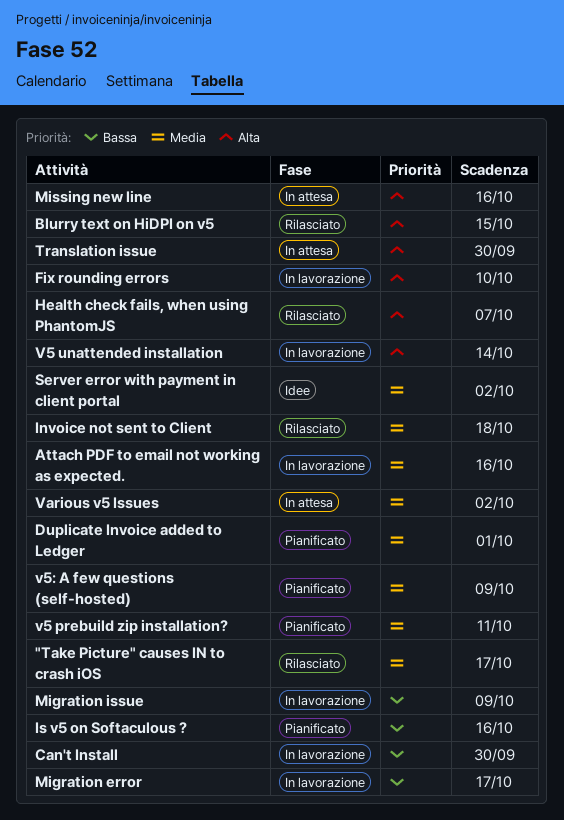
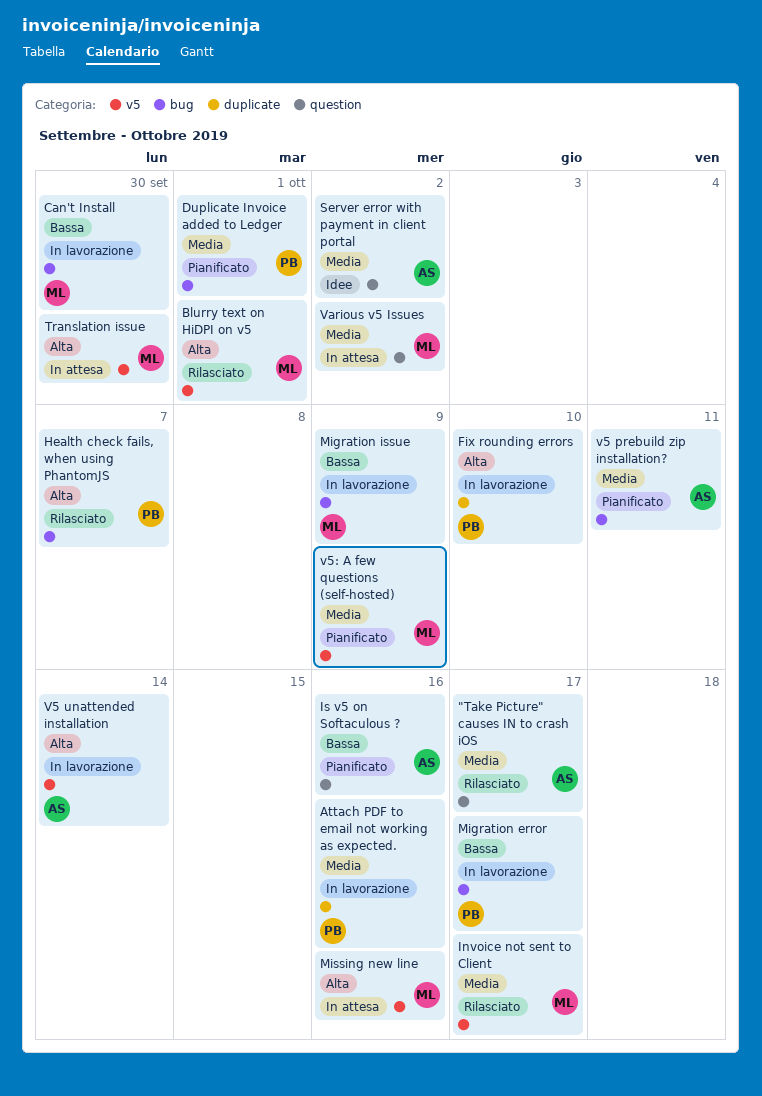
Blurry text on HiDPI on v5, due: Oct 15 -> Oct 1
Invoice not sent to Client, due: Oct 18 -> Oct 17

